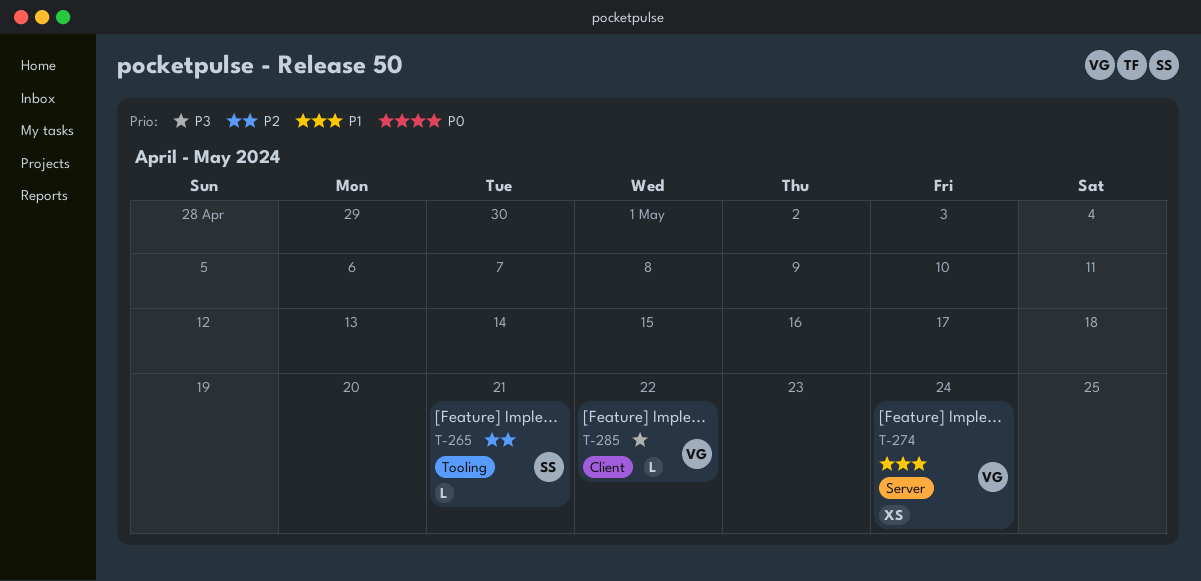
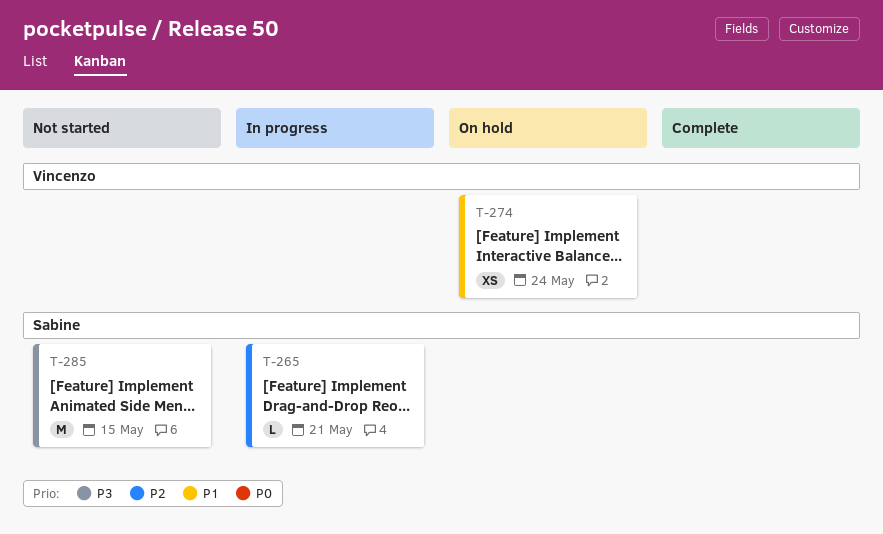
T-285, owner: Vincenzo -> Sabine
T-285, estimate: L -> M
T-285, due: May 22 -> May 15

